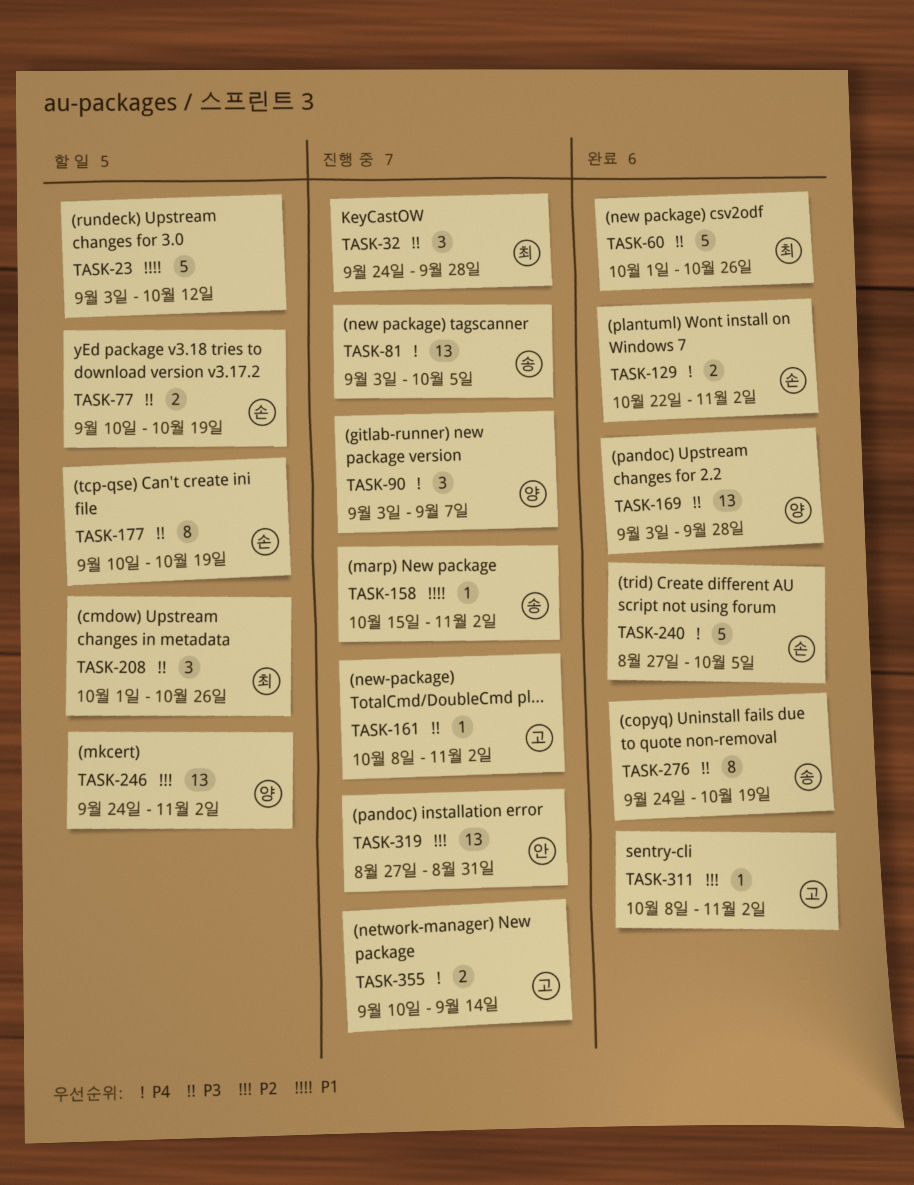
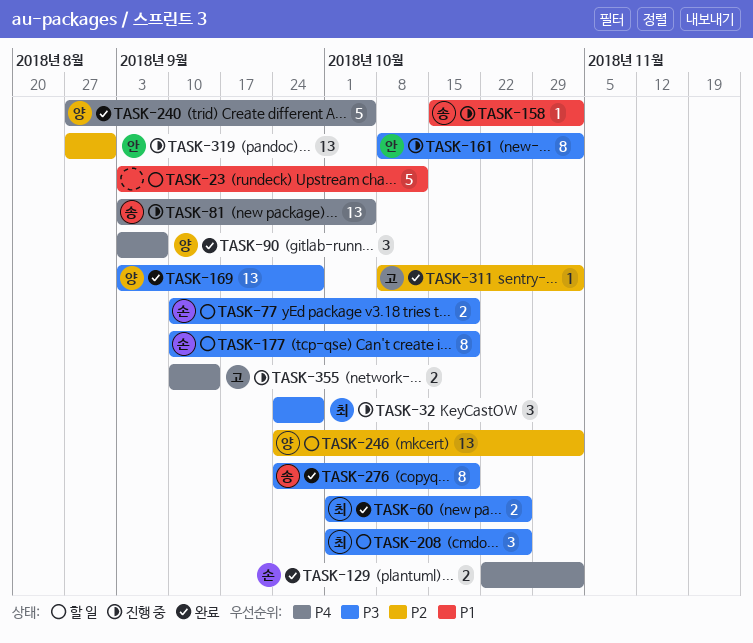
TASK-60, estimate: 5 -> 2
TASK-90, status: 진행 중 -> 완료
TASK-161, owner: 고 -> 안
TASK-161, estimate: 1 -> 8
TASK-240, owner: 손 -> 양

